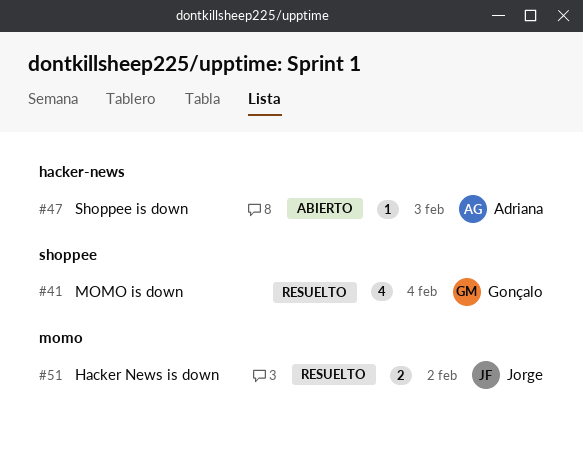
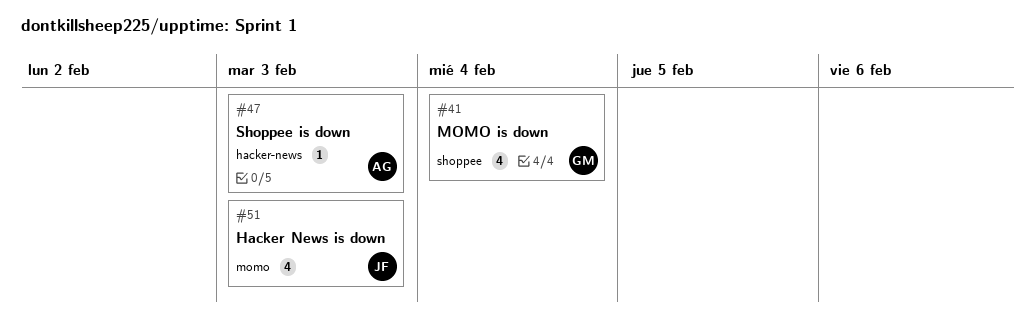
#51, estimate: 2 -> 4
#51, due: Feb 2 -> Feb 3

